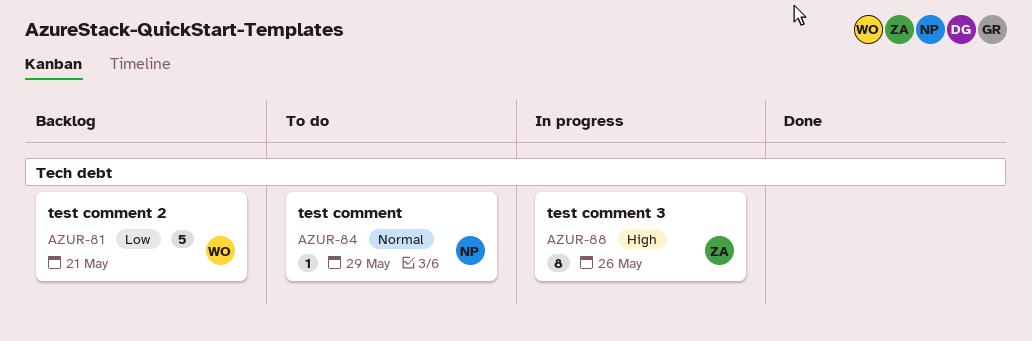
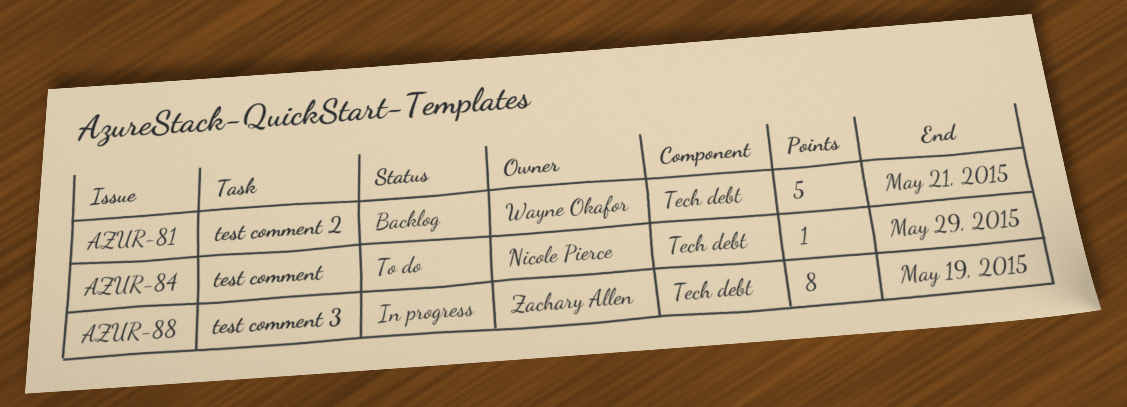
AZUR-88, due: May 26 -> May 19

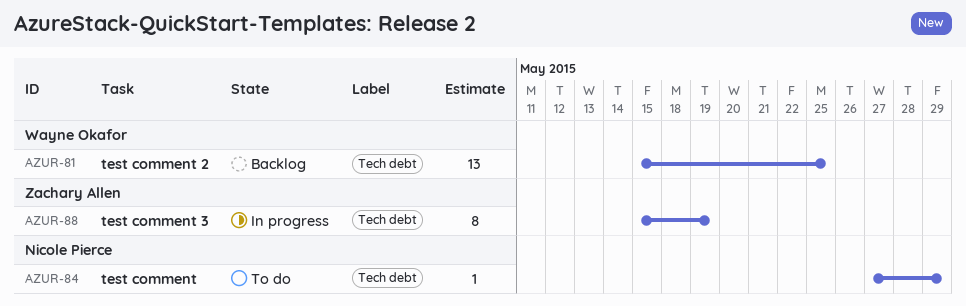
AZUR-81, estimate: 5 -> 13
AZUR-81, due: May 21 -> May 25

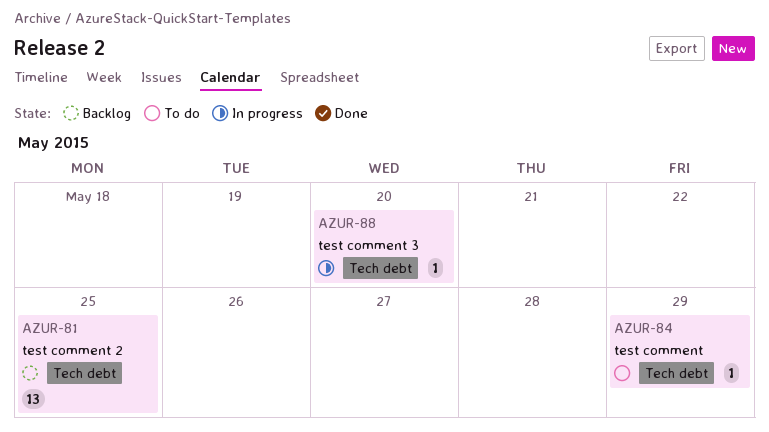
AZUR-88, estimate: 8 -> 1
AZUR-88, due: May 19 -> May 20

